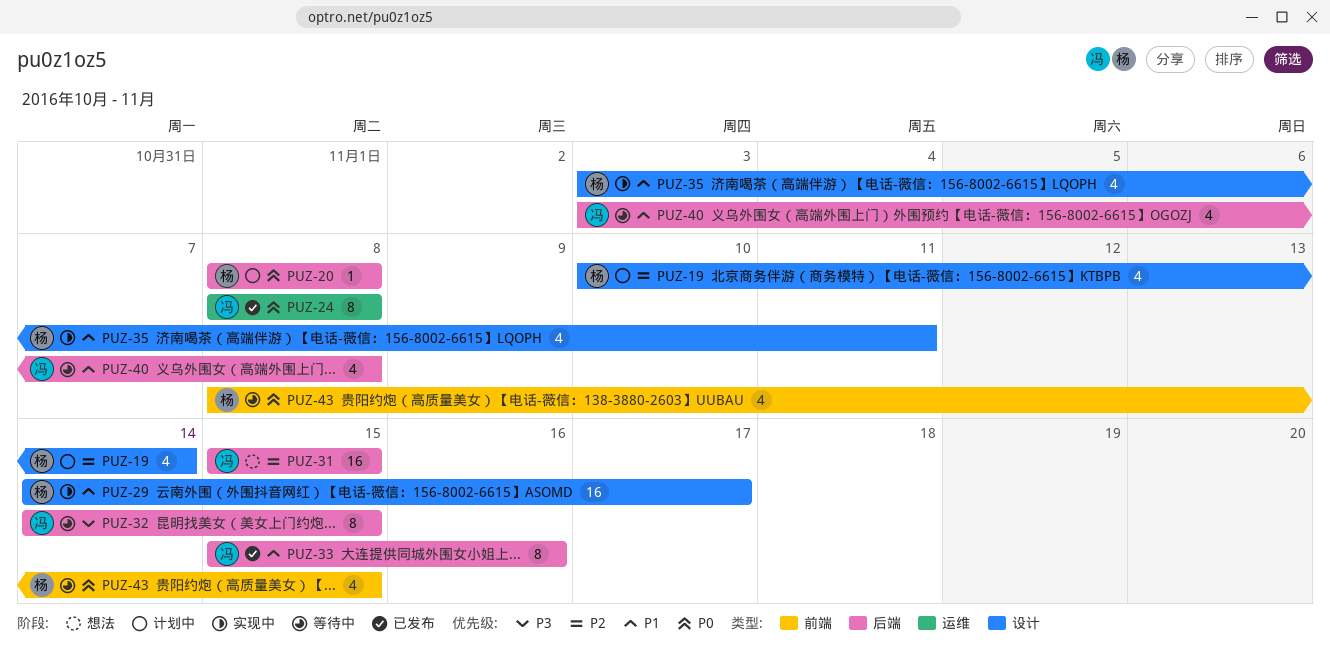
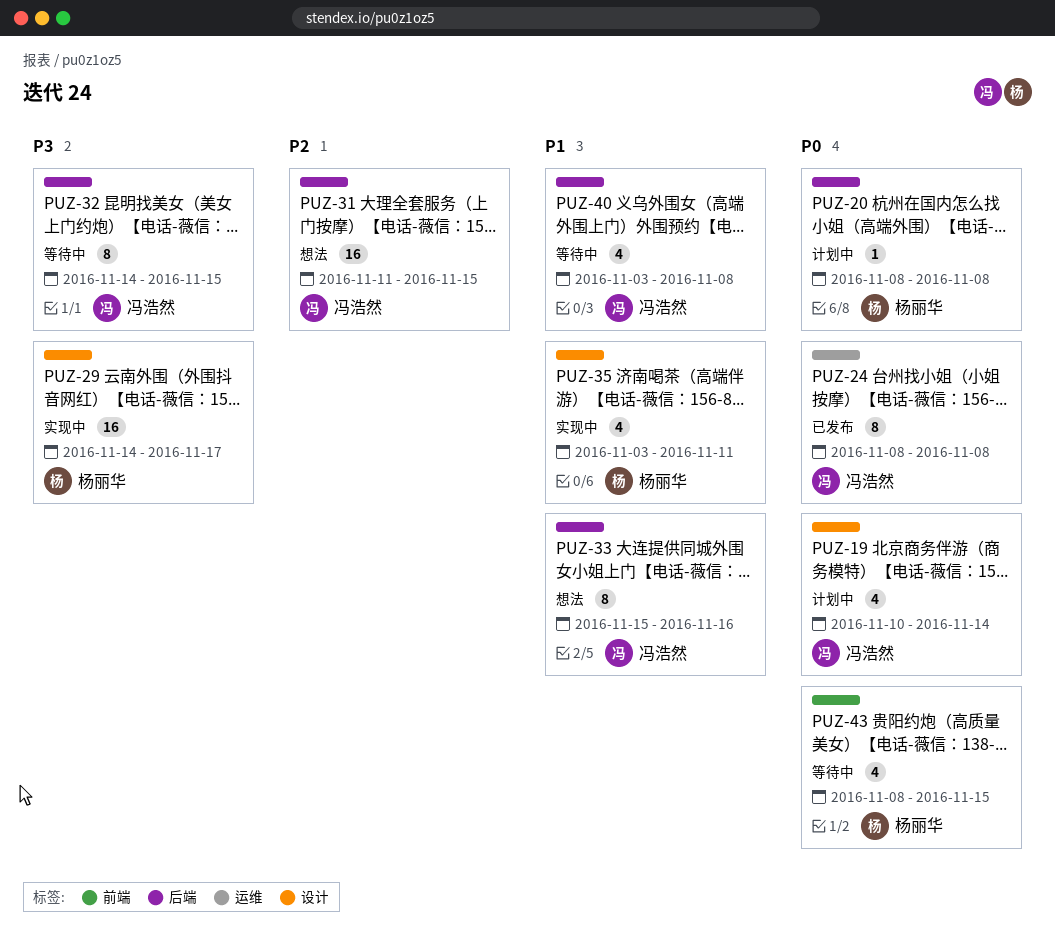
PUZ-19, owner: 杨丽华 -> 冯浩然
PUZ-19, priority: P2 -> P0
PUZ-29, priority: P1 -> P3
PUZ-31, start: Nov 15 -> Nov 11
PUZ-33, status: 已发布 -> 想法

